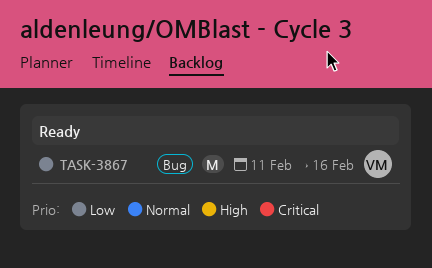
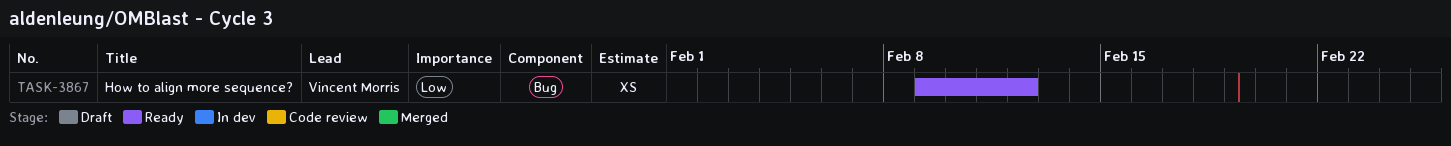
TASK-3867, estimate: M -> XS
TASK-3867, start: Feb 11 -> Feb 9
TASK-3867, due: Feb 16 -> Feb 12

